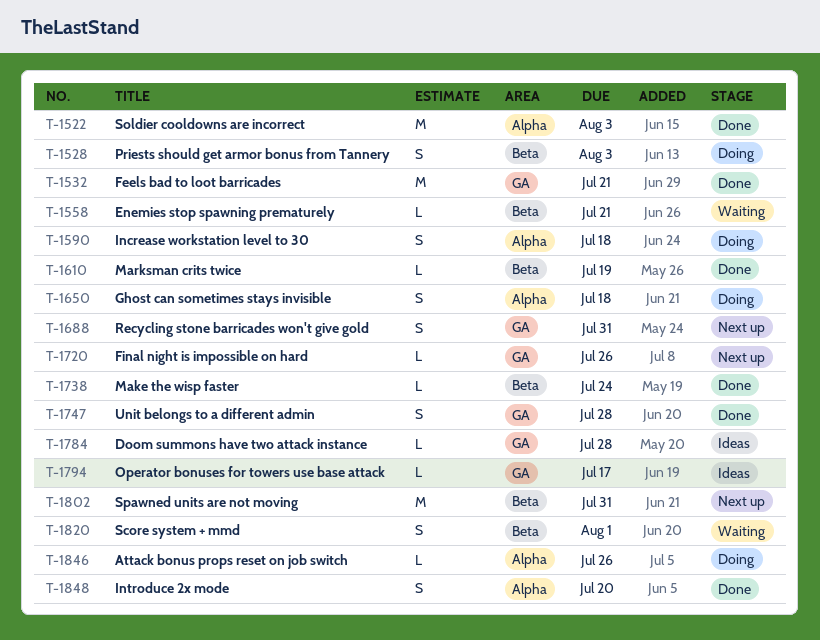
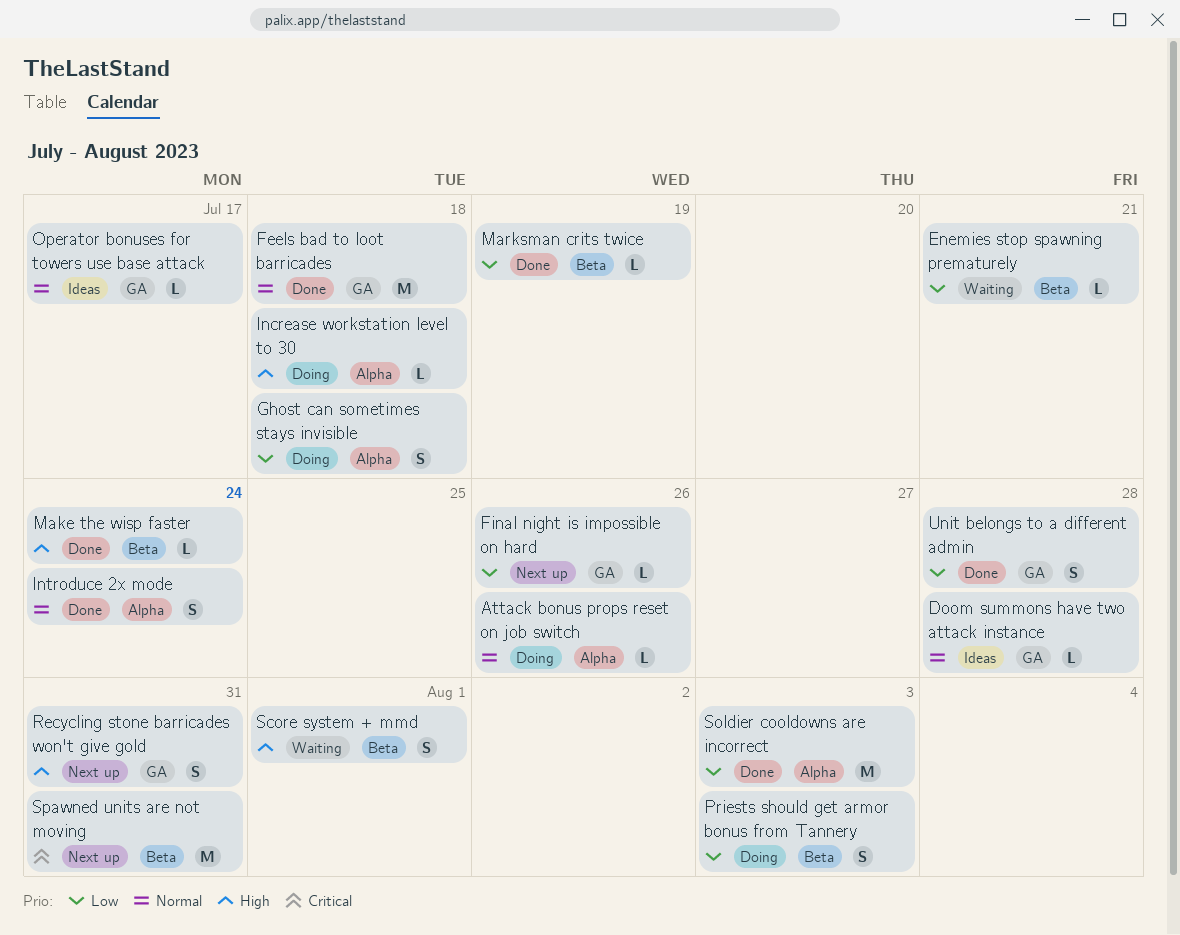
Feels bad to loot barricades, due: Jul 21 -> Jul 18
Increase workstation level to 30, estimate: S -> L
Introduce 2x mode, due: Jul 20 -> Jul 24

